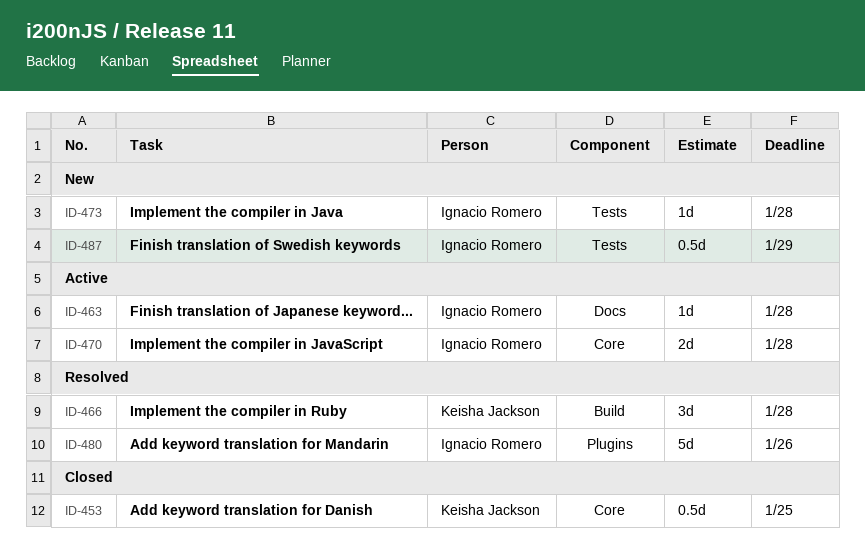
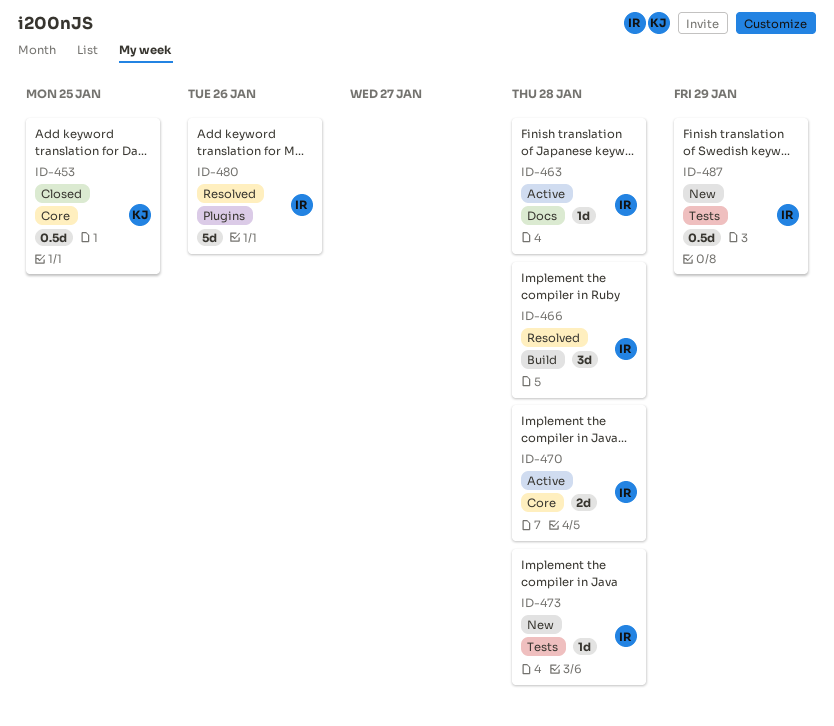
ID-466, owner: Keisha Jackson -> Ignacio Romero

